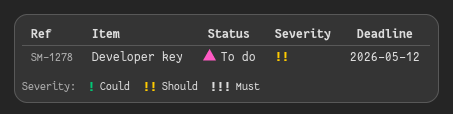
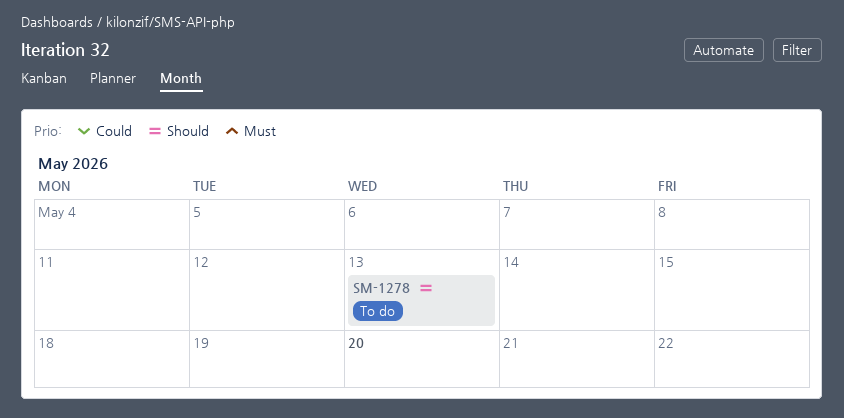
SM-1278, due: May 12 -> May 13

